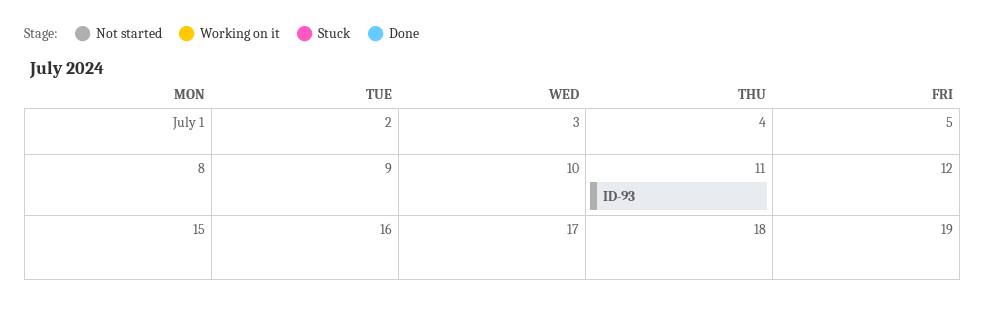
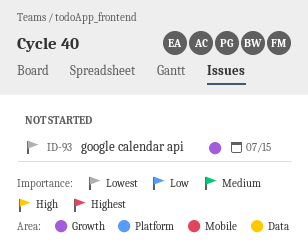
ID-93, due: Jul 11 -> Jul 15

